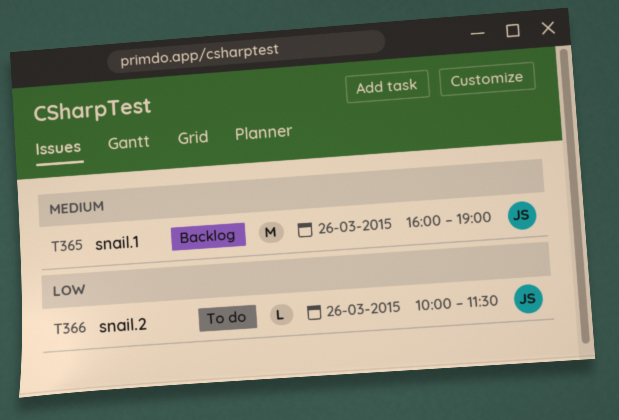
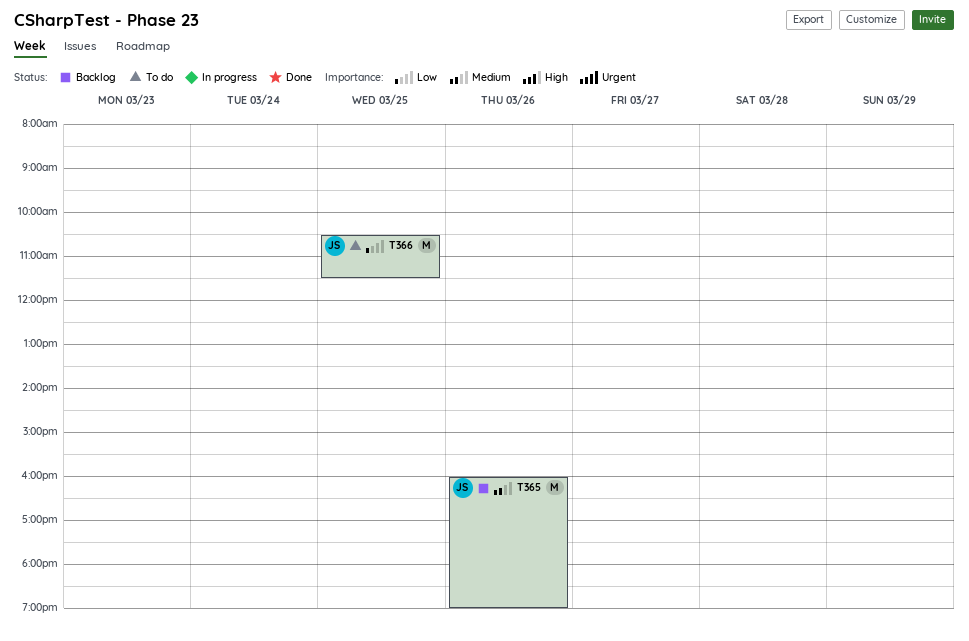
T366, estimate: L -> M
T366, day: Mar 26 -> Mar 25
T366, begins: 10:00 -> 10:30

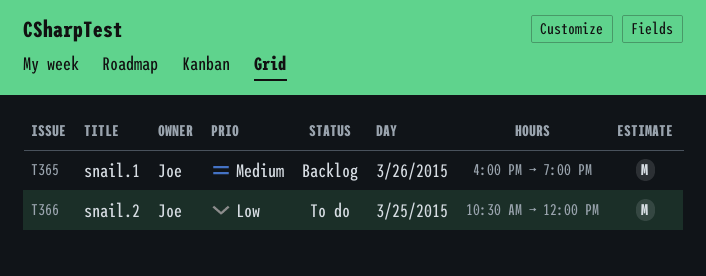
T366, ends: 11:30 -> 12:00

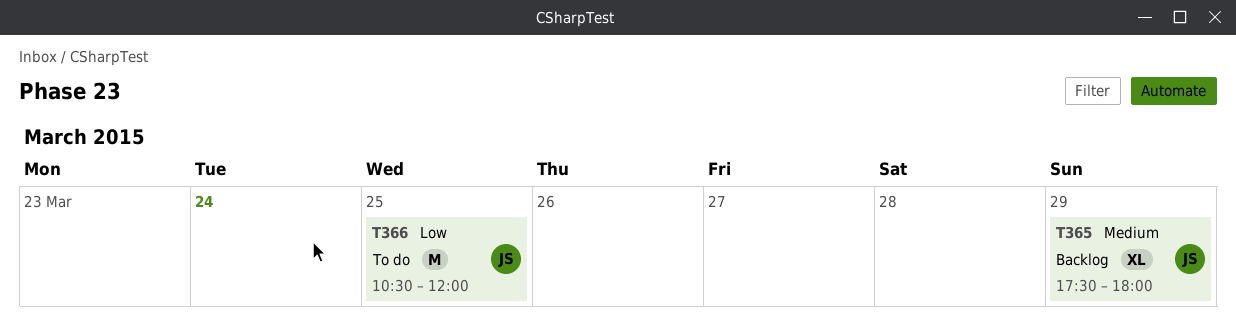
T365, estimate: M -> XL
T365, day: Mar 26 -> Mar 29
T365, begins: 16:00 -> 17:30
T365, ends: 19:00 -> 18:00

